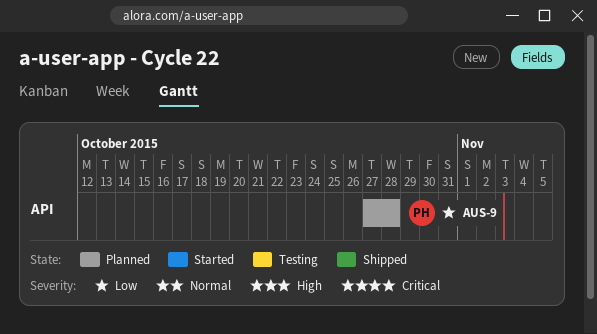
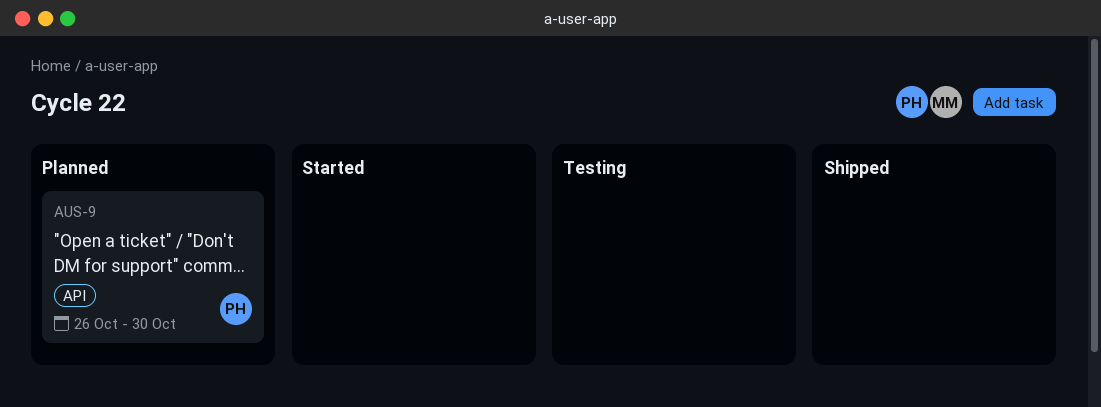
AUS-9, start: Oct 27 -> Oct 26
AUS-9, due: Oct 28 -> Oct 30

